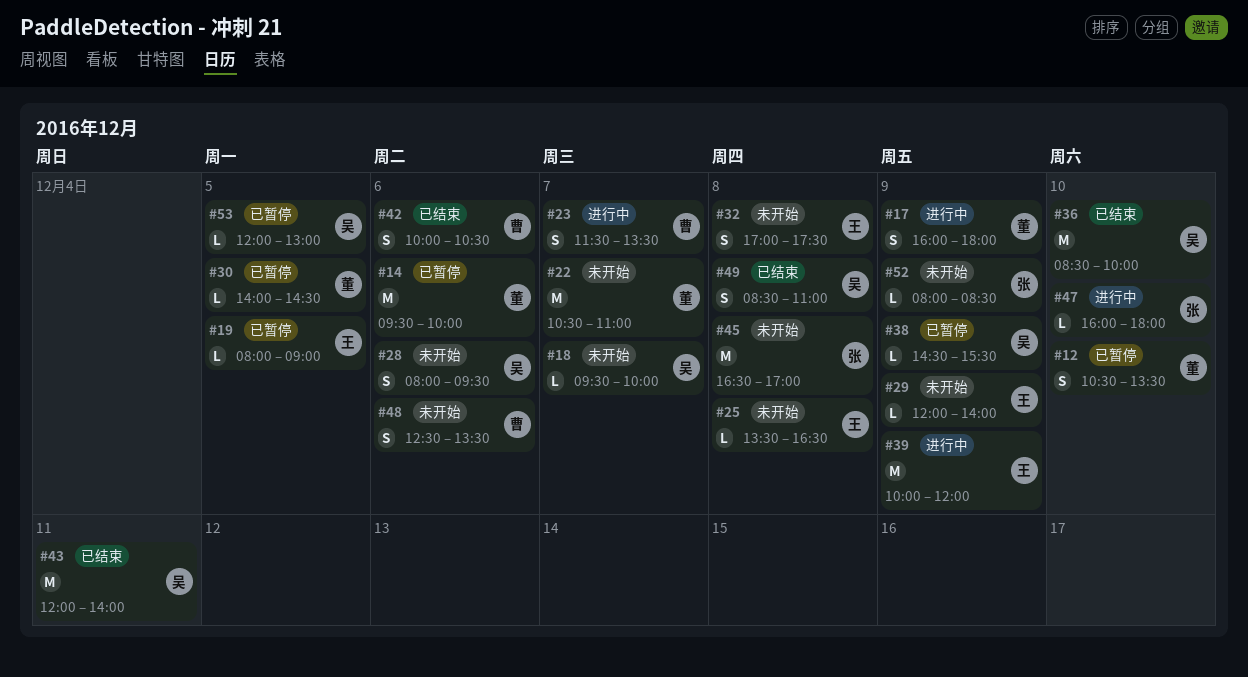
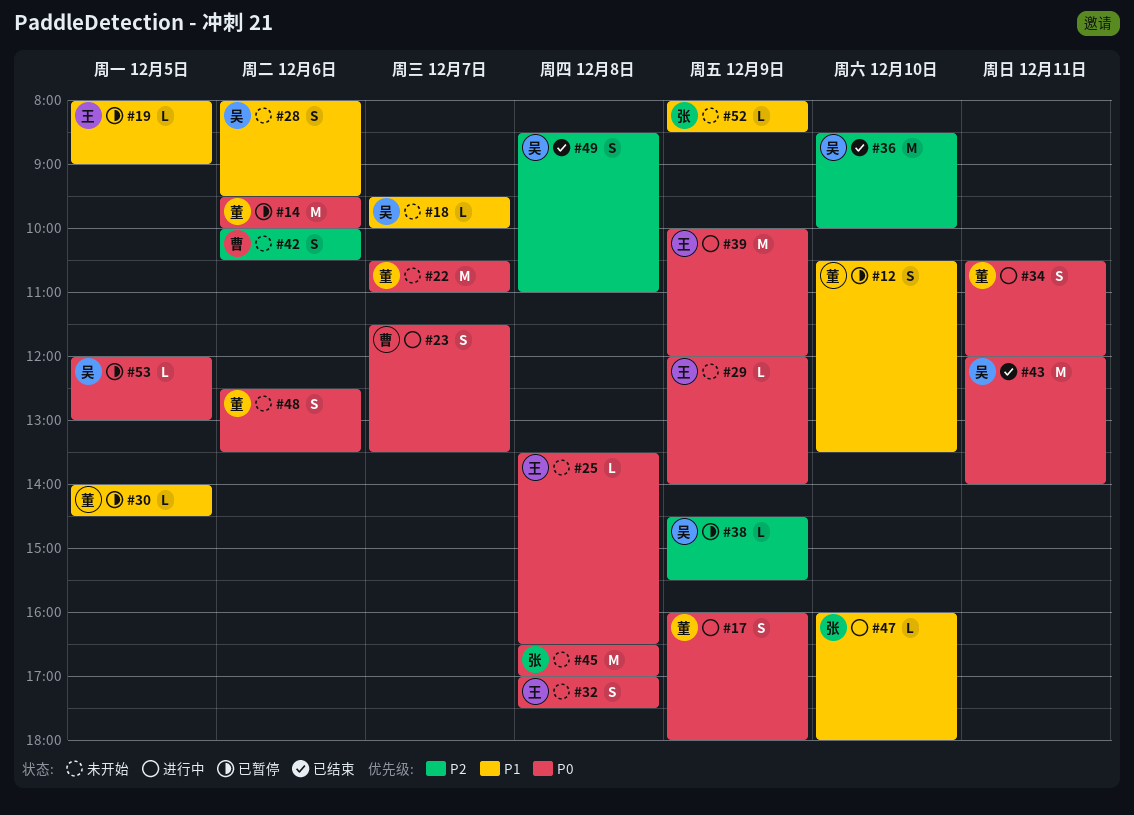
#34: none -> present
#42, status: 已结束 -> 未开始
#48, owner: 曹 -> 董

